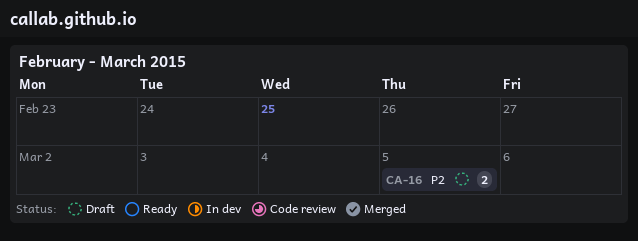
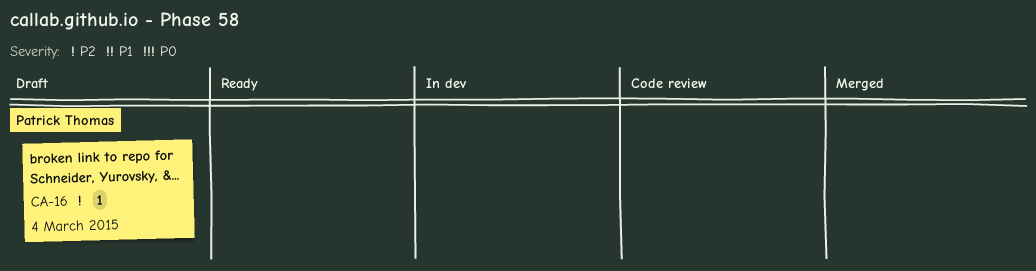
CA-16, estimate: 2 -> 1
CA-16, due: Mar 5 -> Mar 4

